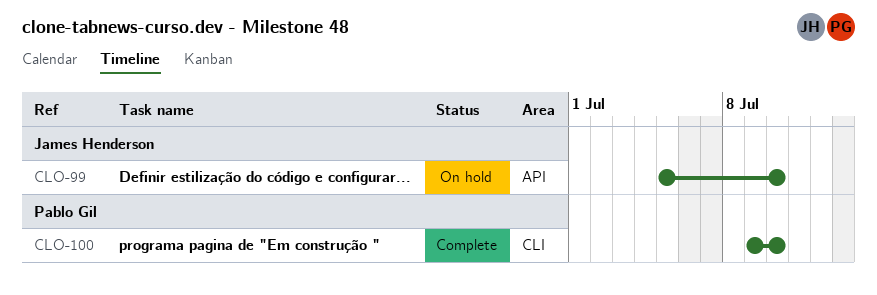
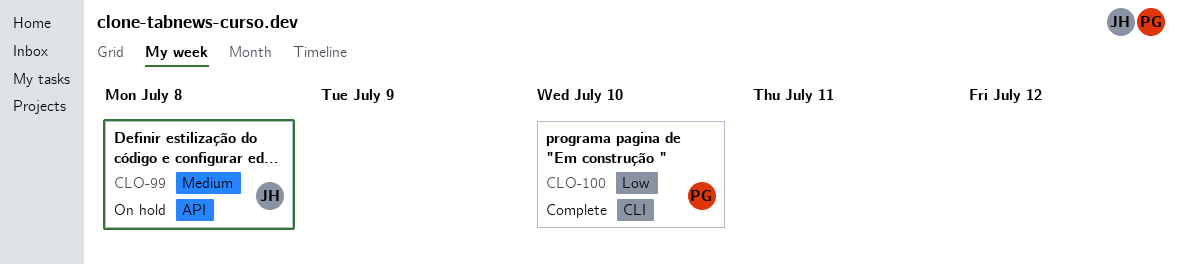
CLO-99, due: Jul 10 -> Jul 8

